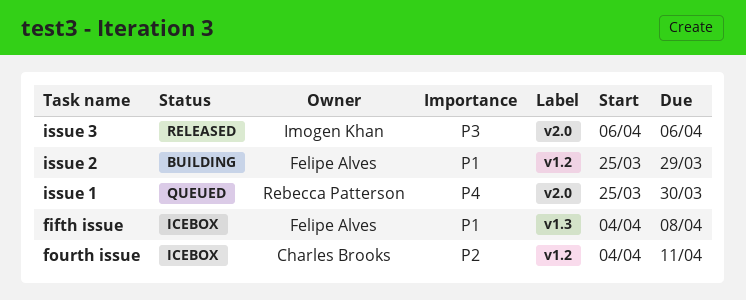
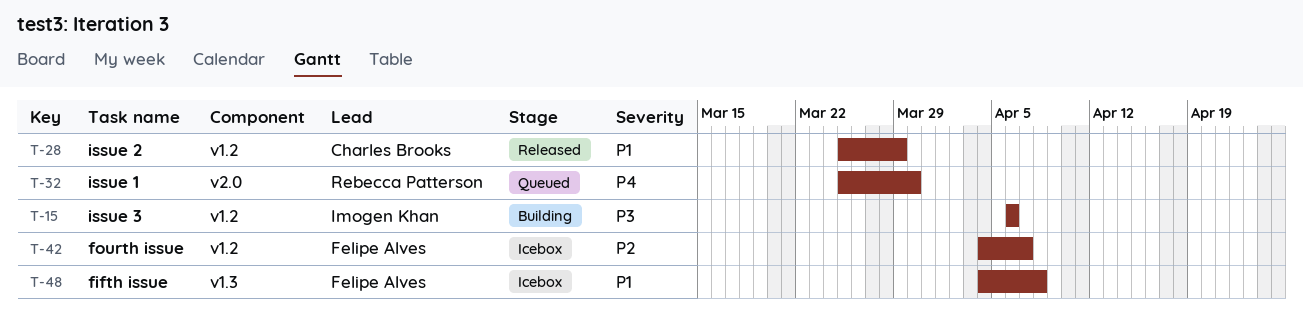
fourth issue, owner: Charles Brooks -> Felipe Alves
fourth issue, due: Apr 11 -> Apr 7
issue 2, status: Building -> Released
issue 2, owner: Felipe Alves -> Charles Brooks
issue 3, status: Released -> Building
issue 3, label: v2.0 -> v1.2

